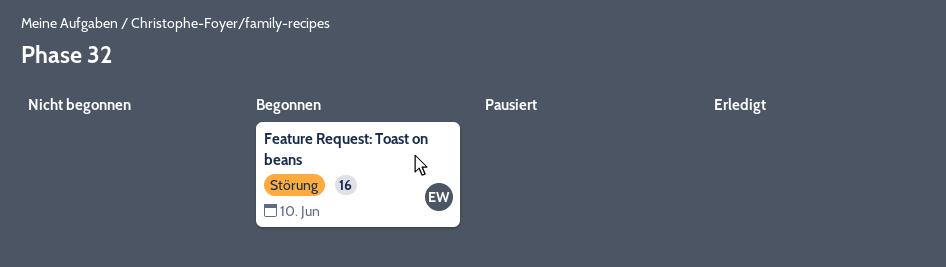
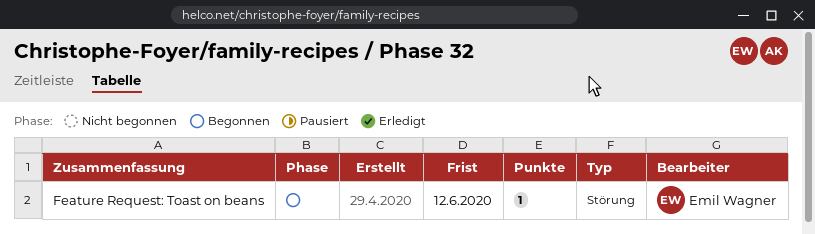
Feature Request: Toast on beans, estimate: 16 -> 1
Feature Request: Toast on beans, due: Jun 10 -> Jun 12

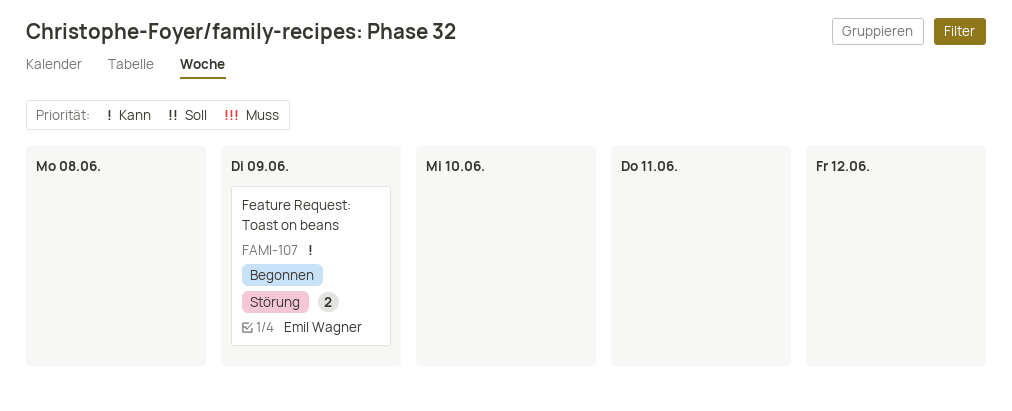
Feature Request: Toast on beans, estimate: 1 -> 2
Feature Request: Toast on beans, due: Jun 12 -> Jun 9

